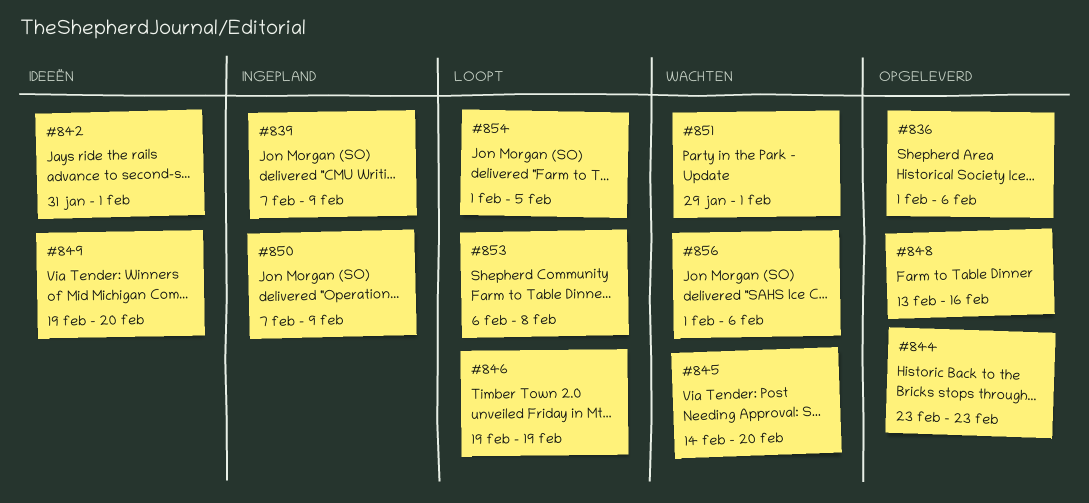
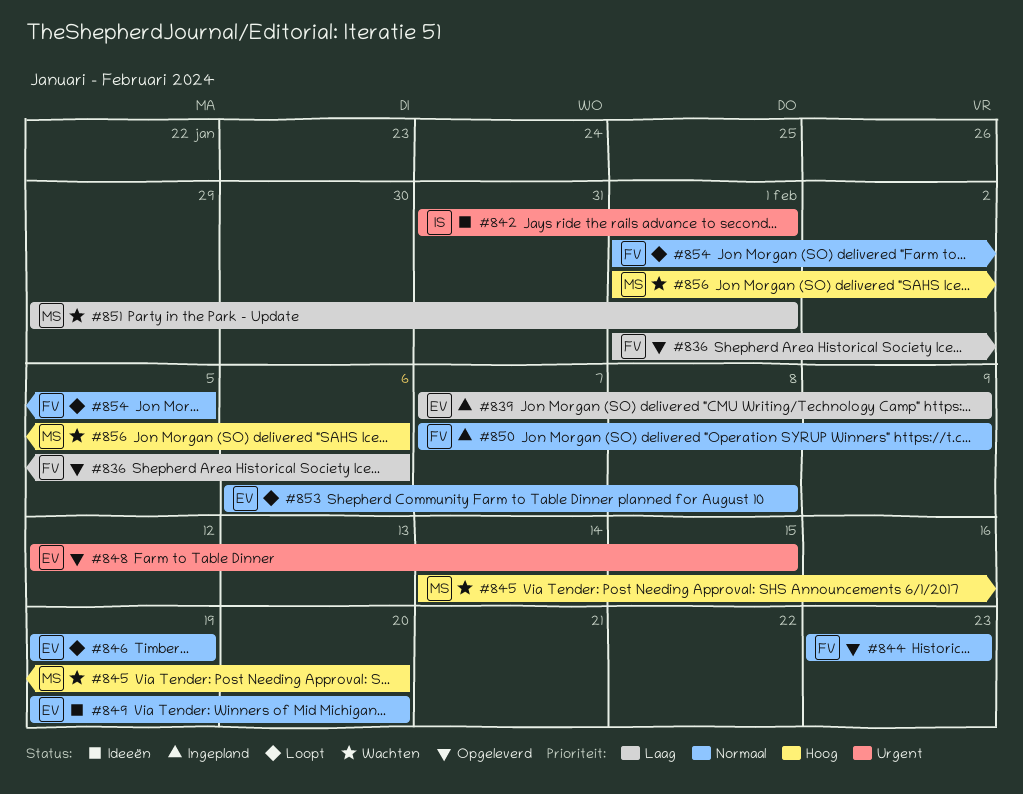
#848, start: Feb 13 -> Feb 12
#848, due: Feb 16 -> Feb 15

